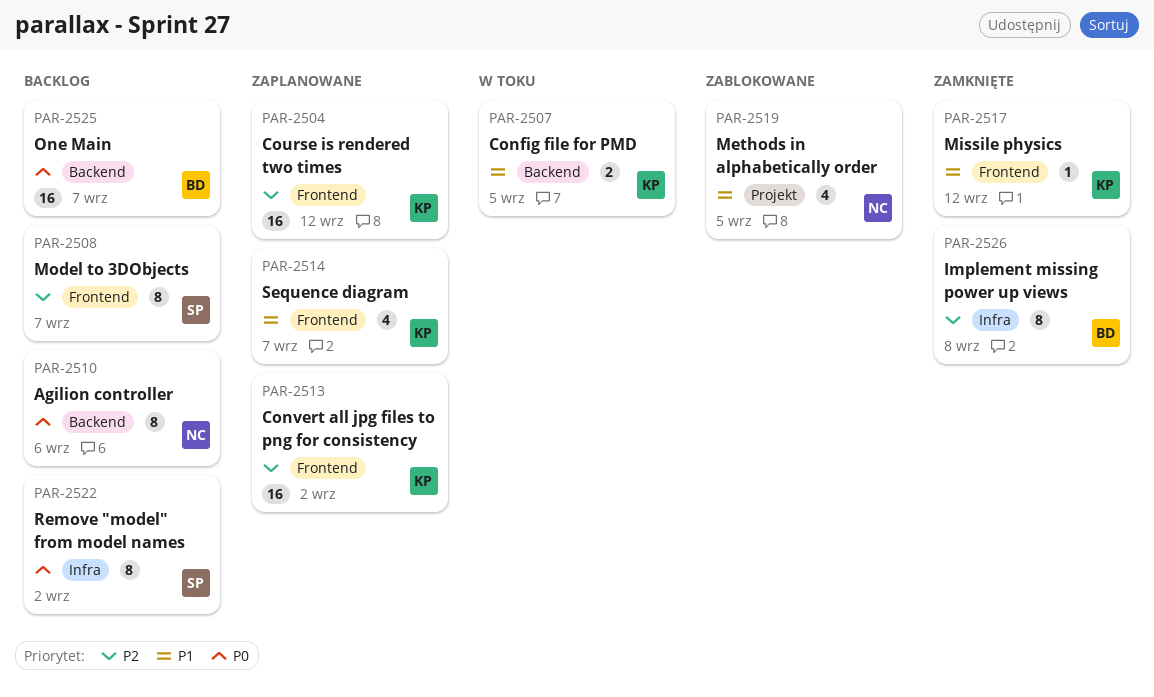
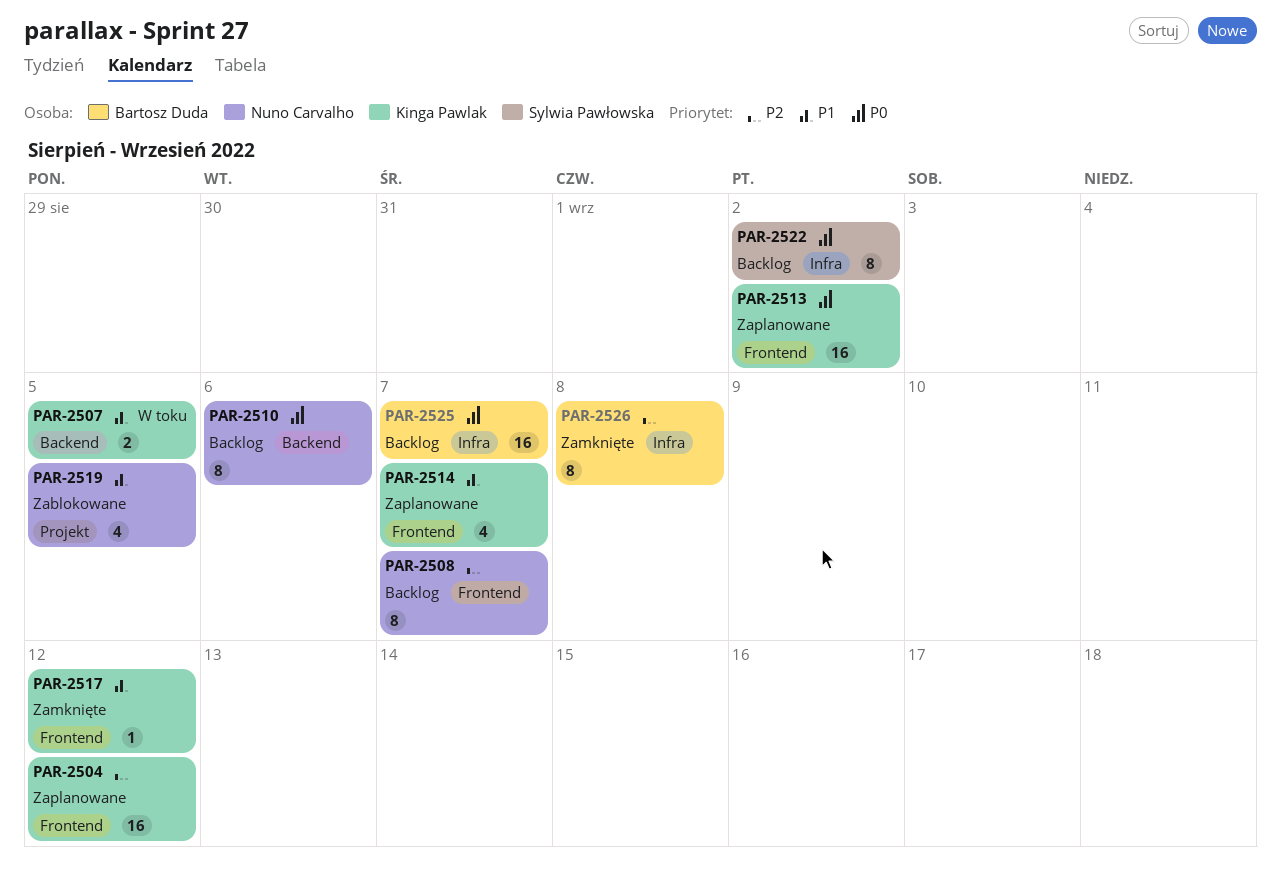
PAR-2508, owner: Sylwia Pawłowska -> Nuno Carvalho
PAR-2513, priority: P2 -> P0
PAR-2525, label: Backend -> Infra

